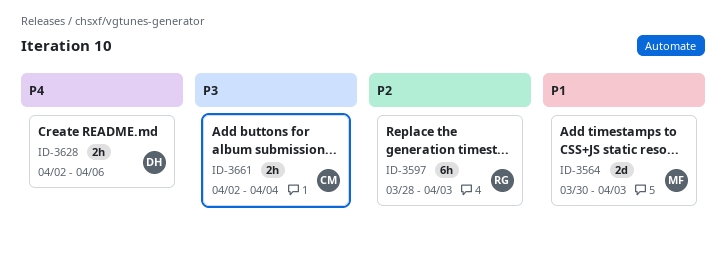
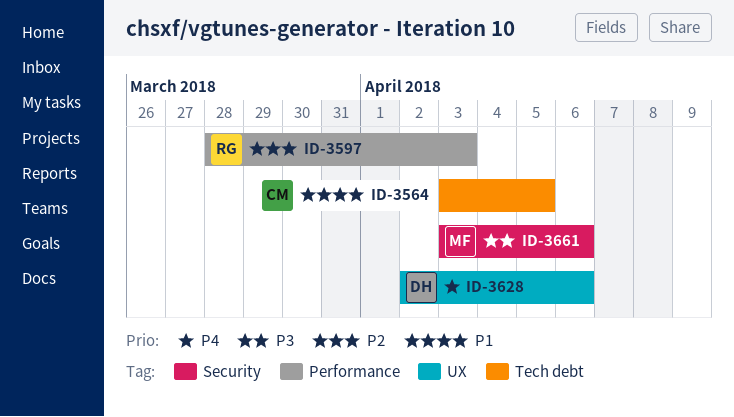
ID-3564, owner: MF -> CM
ID-3564, start: Mar 30 -> Apr 3
ID-3564, due: Apr 3 -> Apr 5
ID-3661, owner: CM -> MF
ID-3661, start: Apr 2 -> Apr 3
ID-3661, due: Apr 4 -> Apr 6

